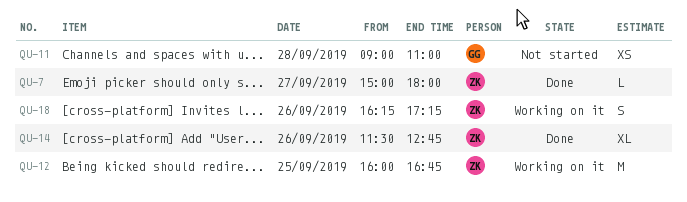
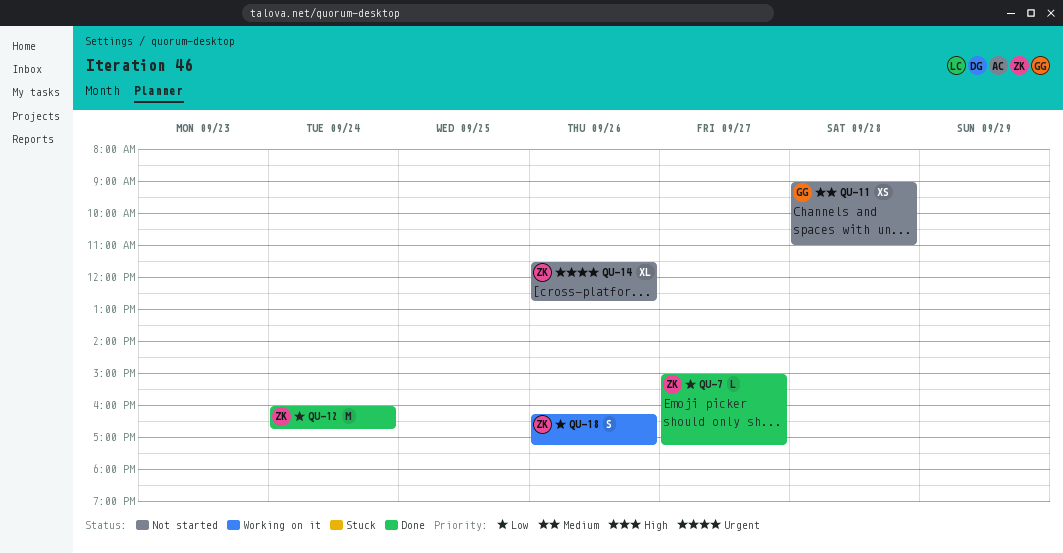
QU-7, ends: 18:00 -> 17:15
QU-12, status: Working on it -> Done
QU-12, day: Sep 25 -> Sep 24
QU-14, status: Done -> Not started

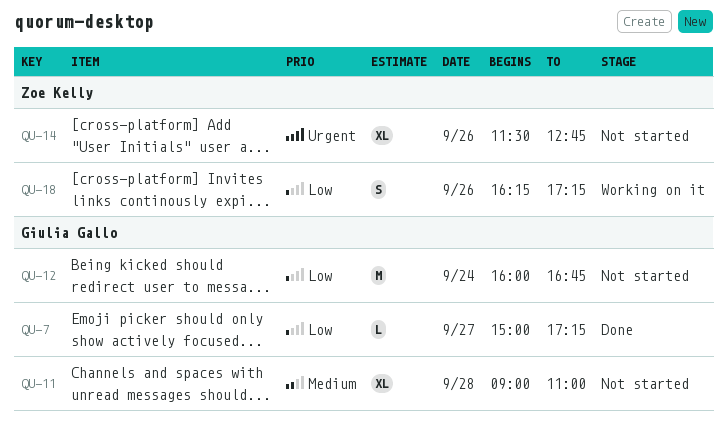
QU-7, owner: Zoe Kelly -> Giulia Gallo
QU-11, estimate: XS -> XL
QU-12, status: Done -> Not started
QU-12, owner: Zoe Kelly -> Giulia Gallo

